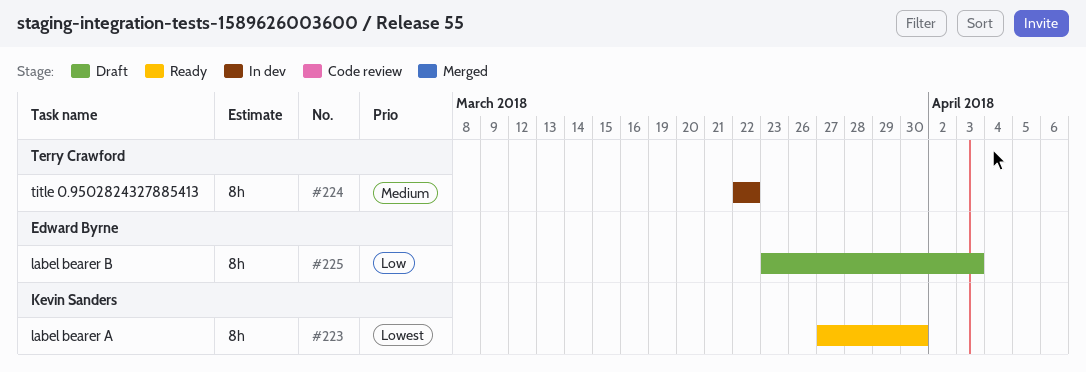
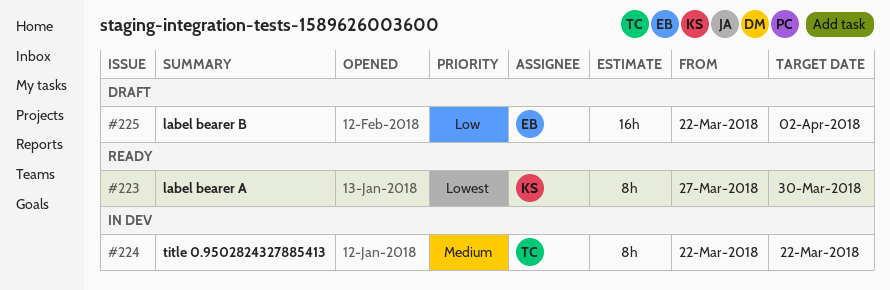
#225, estimate: 8h -> 16h
#225, start: Mar 23 -> Mar 22
#225, due: Apr 3 -> Apr 2

